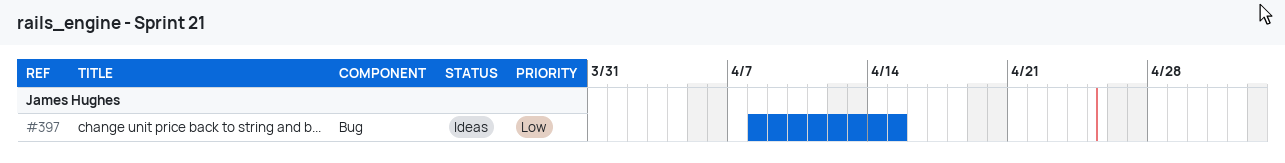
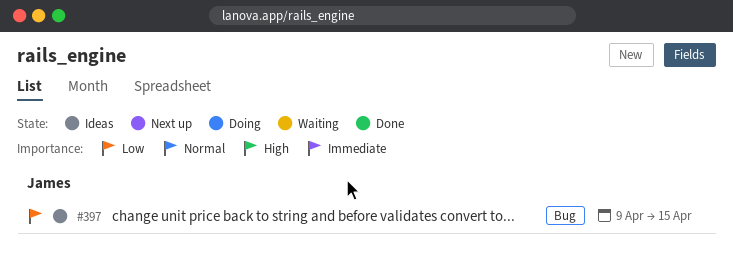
#397, start: Apr 8 -> Apr 9

